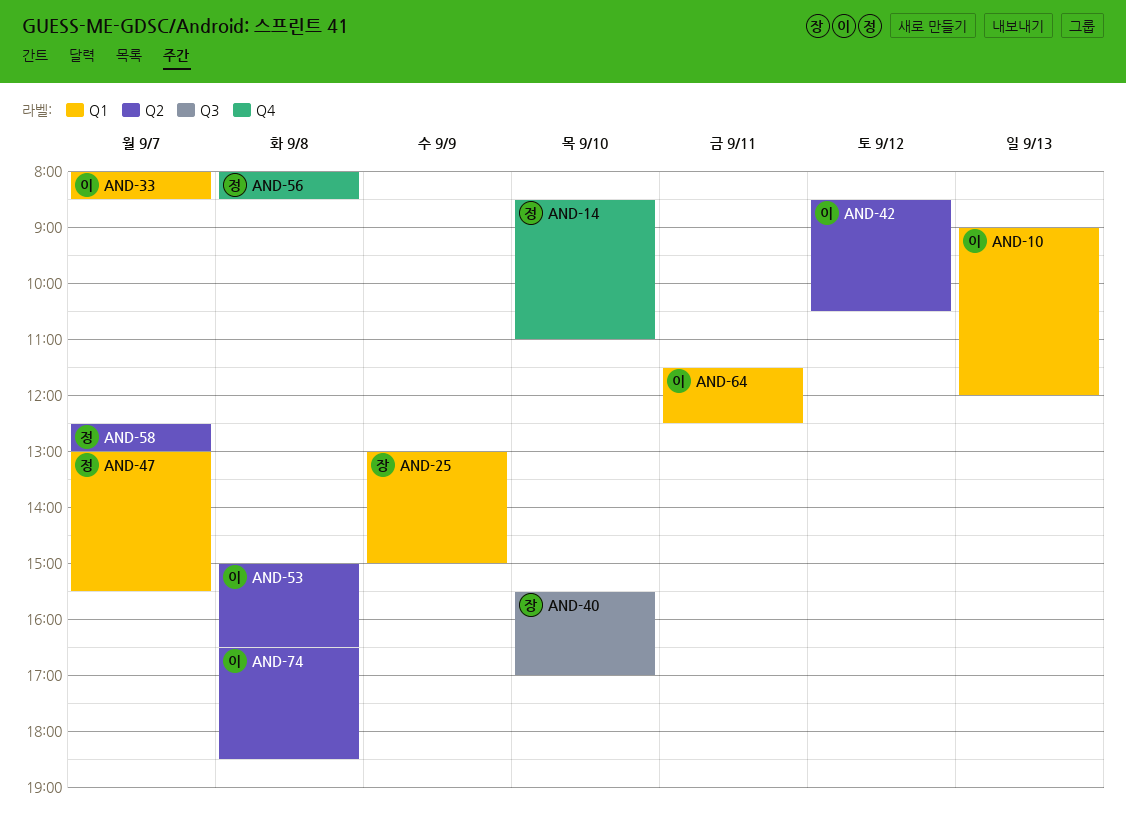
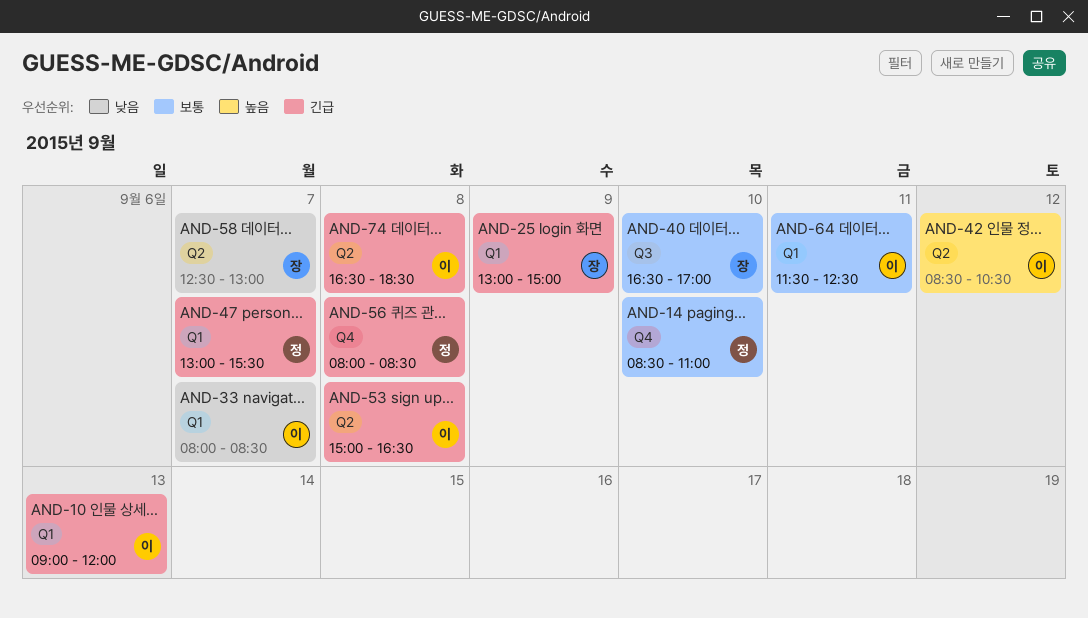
AND-40, begins: 15:30 -> 16:30
AND-58, owner: 정 -> 장

